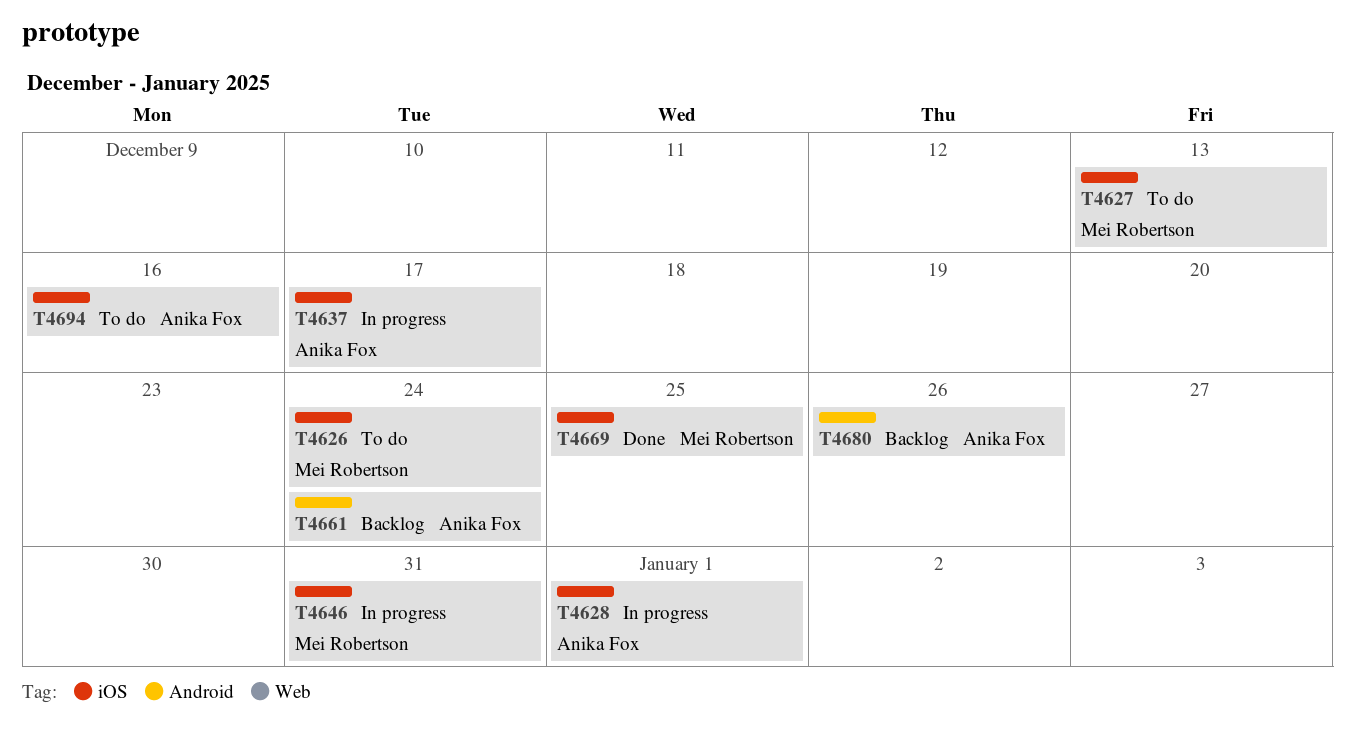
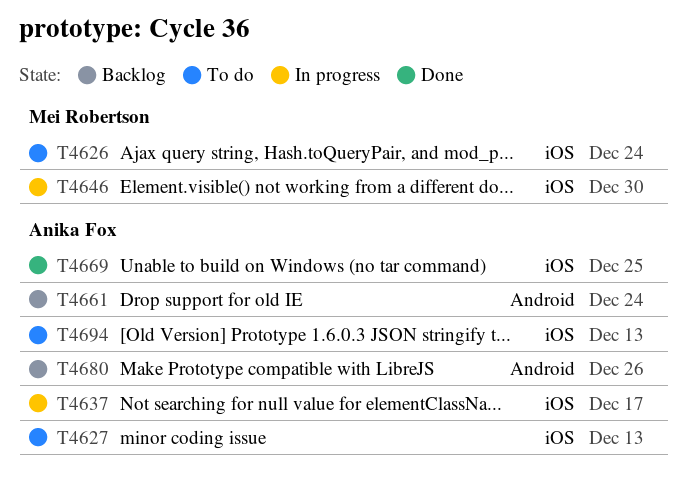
T4627, owner: Mei Robertson -> Anika Fox
T4628: present -> none
T4646, due: Dec 31 -> Dec 30
T4669, owner: Mei Robertson -> Anika Fox
T4694, due: Dec 16 -> Dec 13

